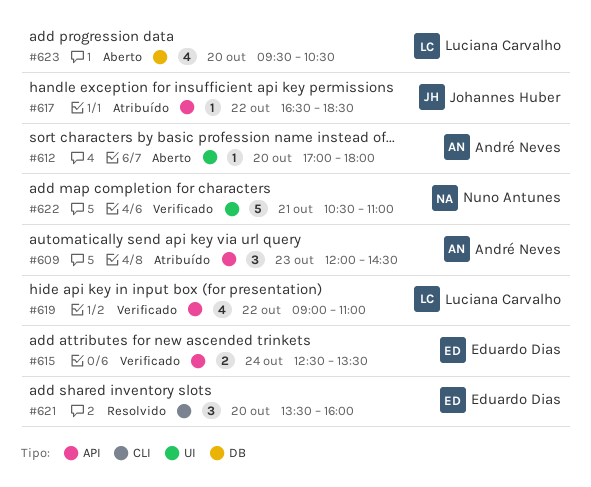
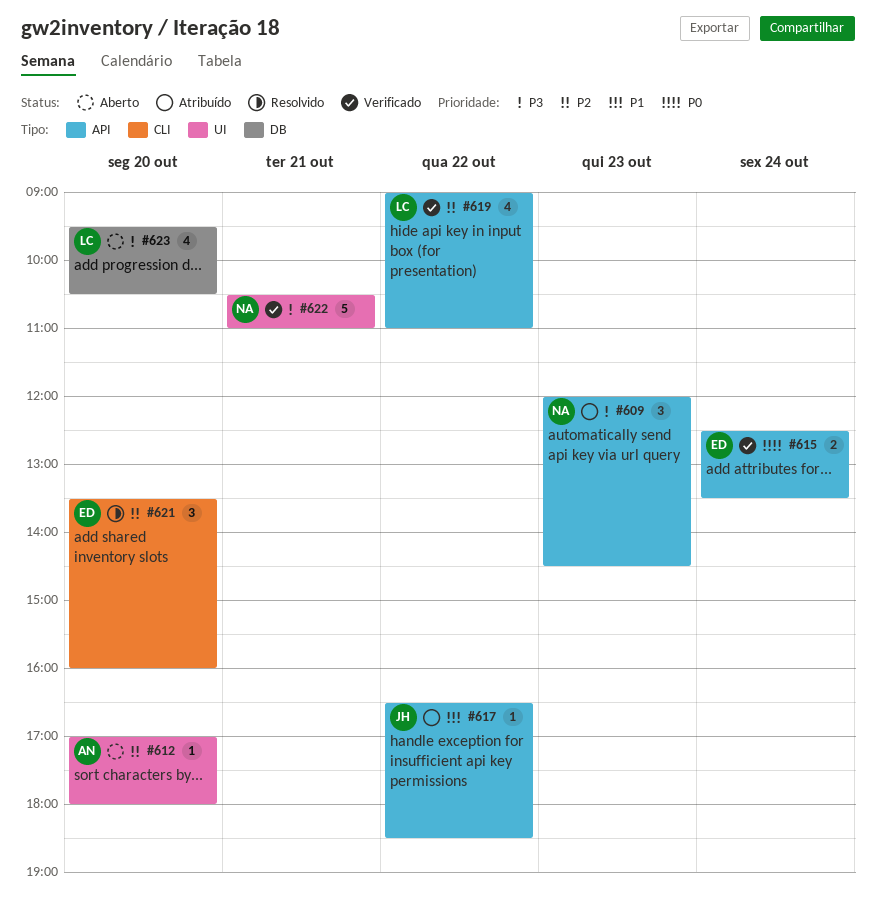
#609, owner: André Neves -> Nuno Antunes

